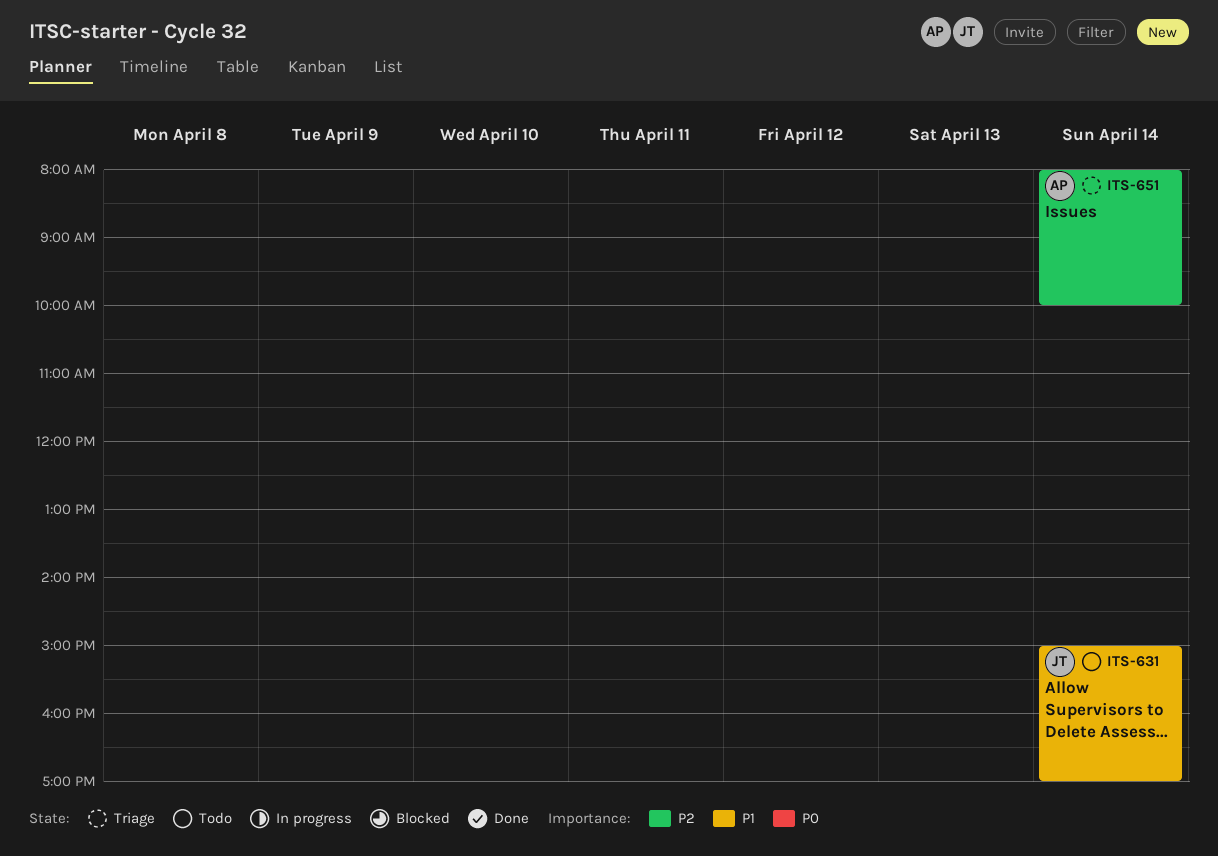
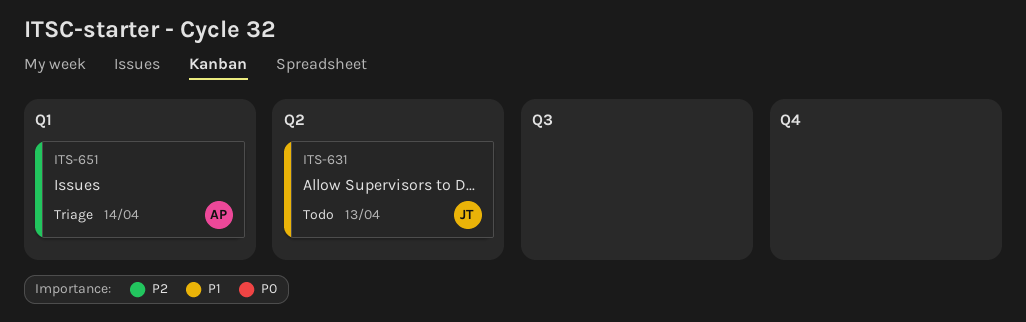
ITS-631, day: Apr 14 -> Apr 13

